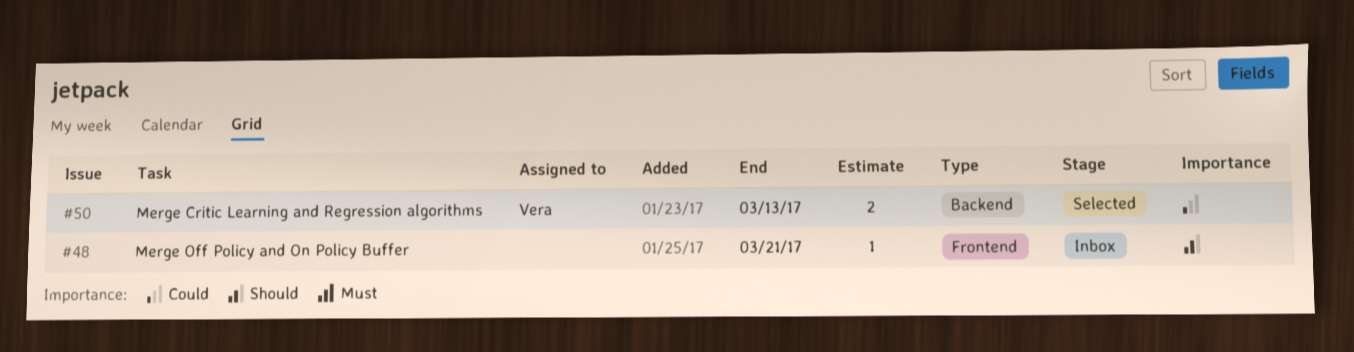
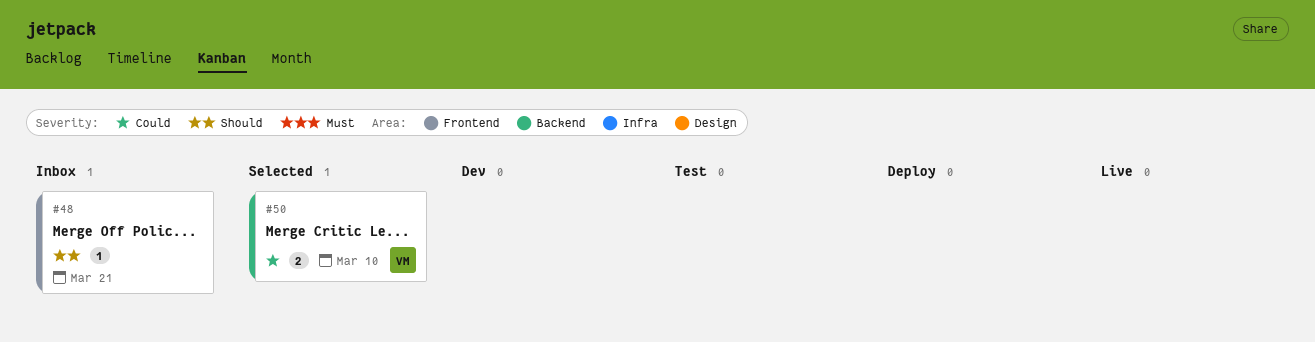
#50, due: Mar 13 -> Mar 10

